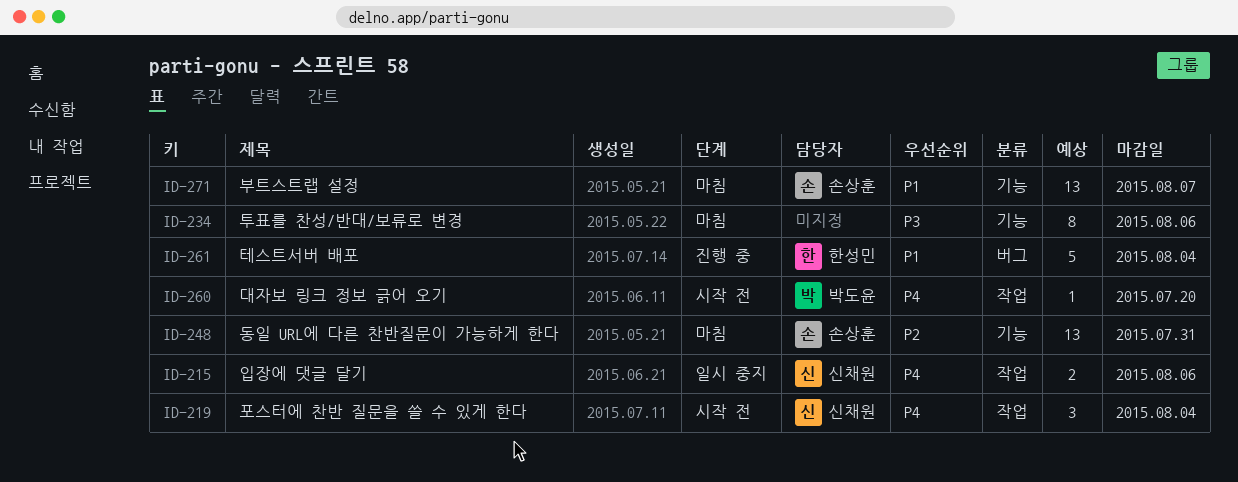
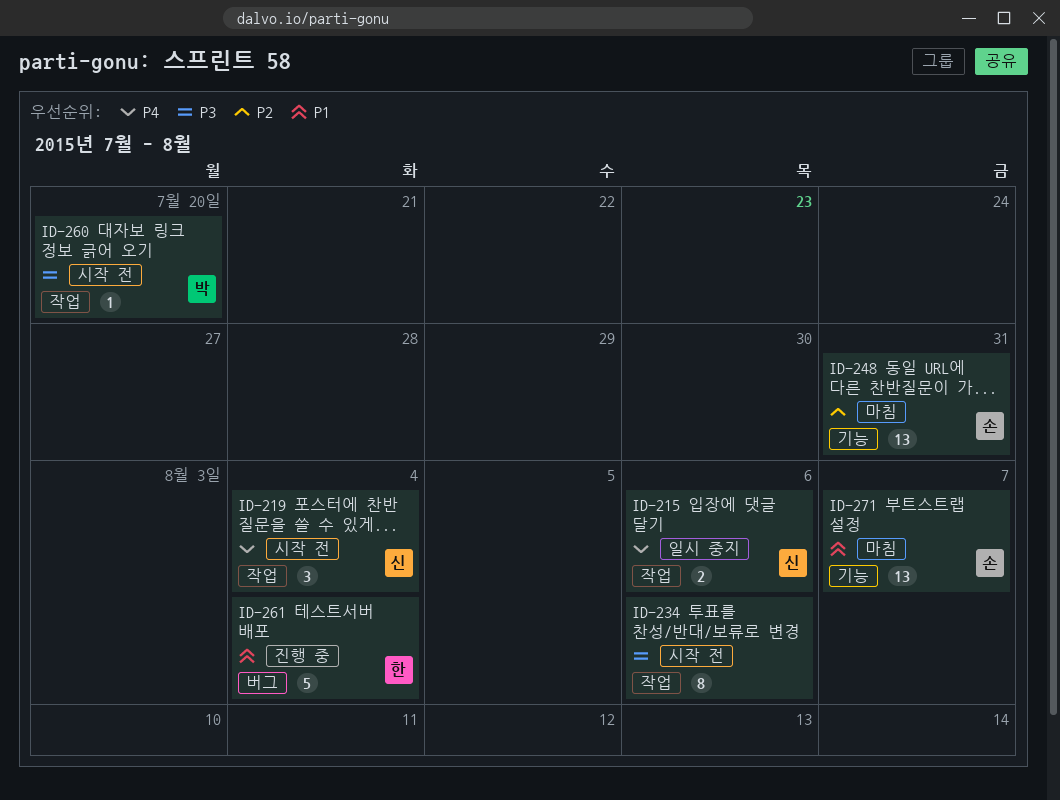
ID-234, status: 마침 -> 시작 전
ID-234, label: 기능 -> 작업
ID-260, priority: P4 -> P3

